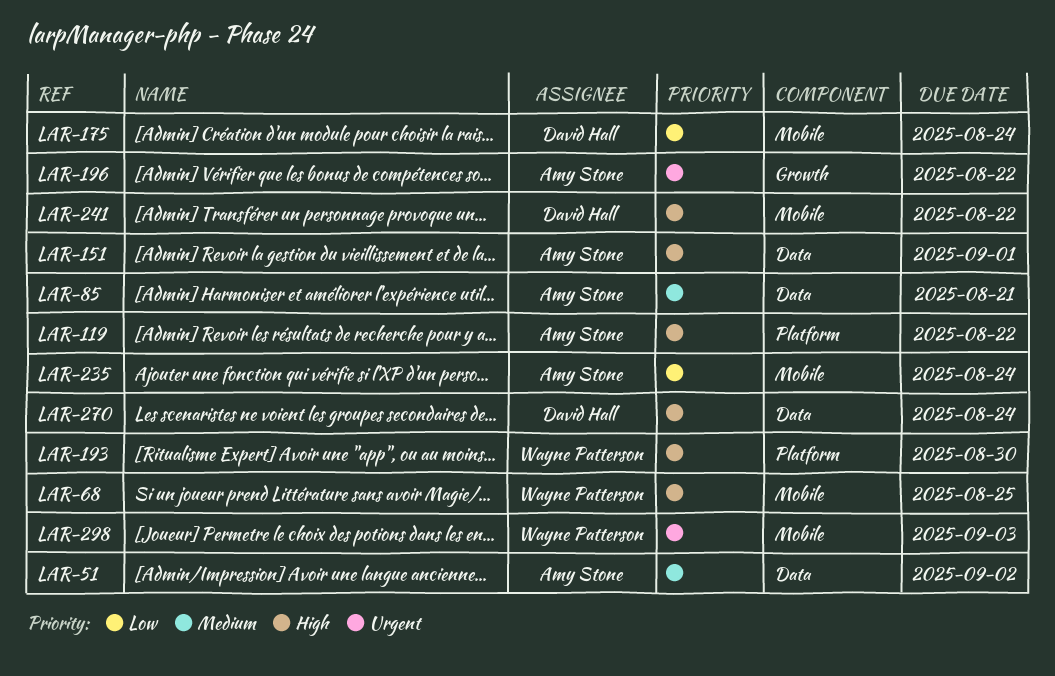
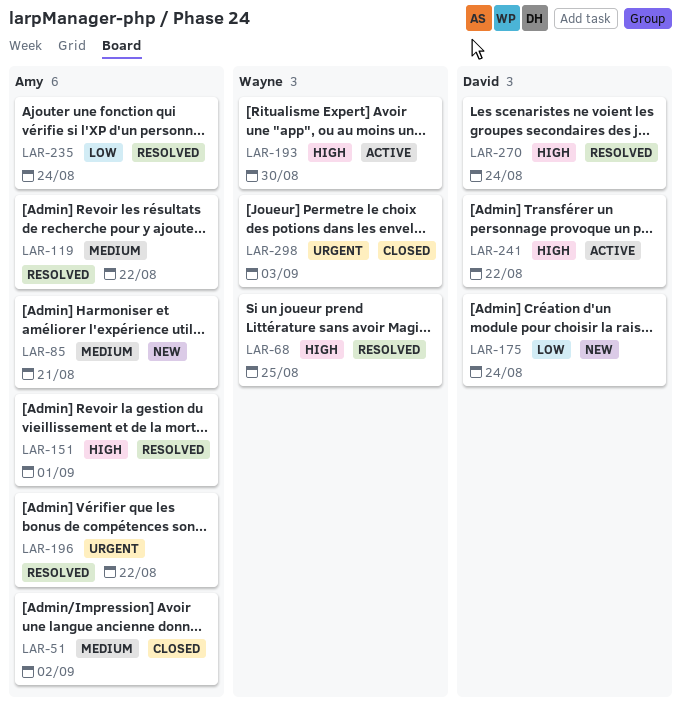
LAR-119, priority: High -> Medium

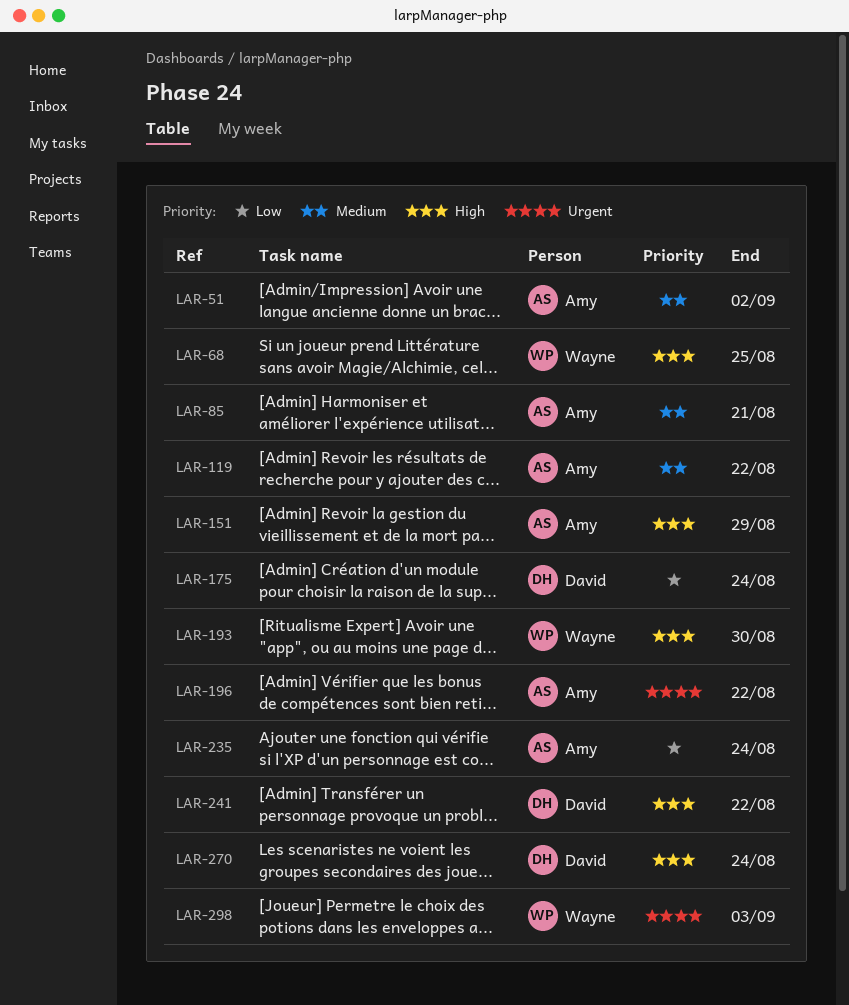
LAR-151, due: Sep 1 -> Aug 29

